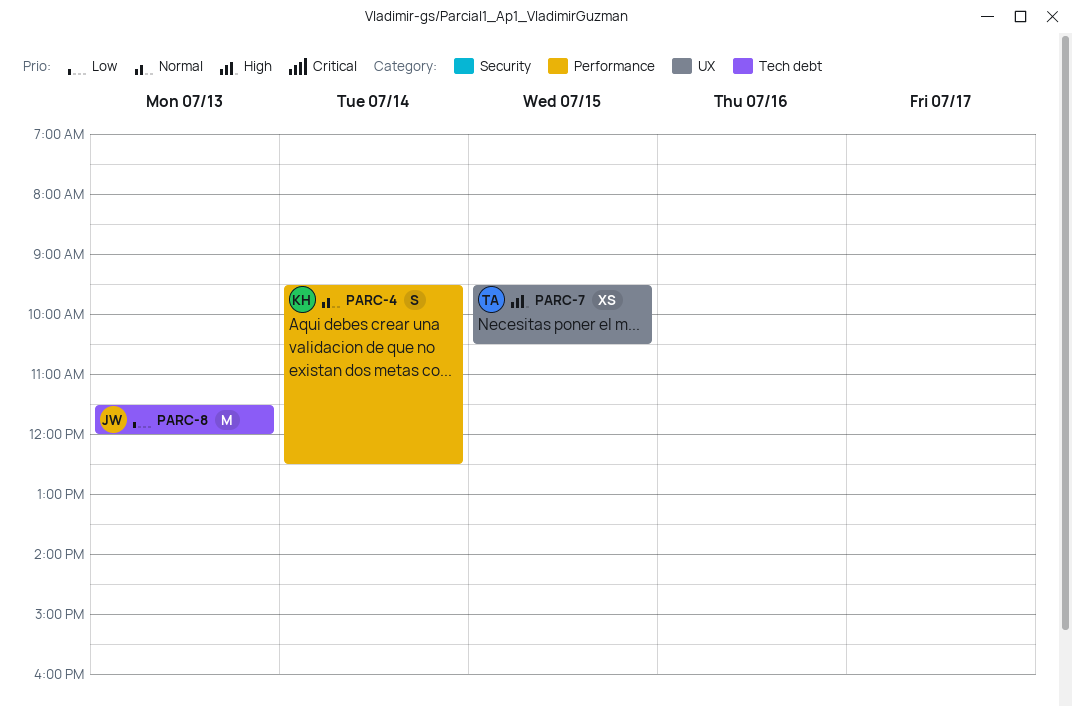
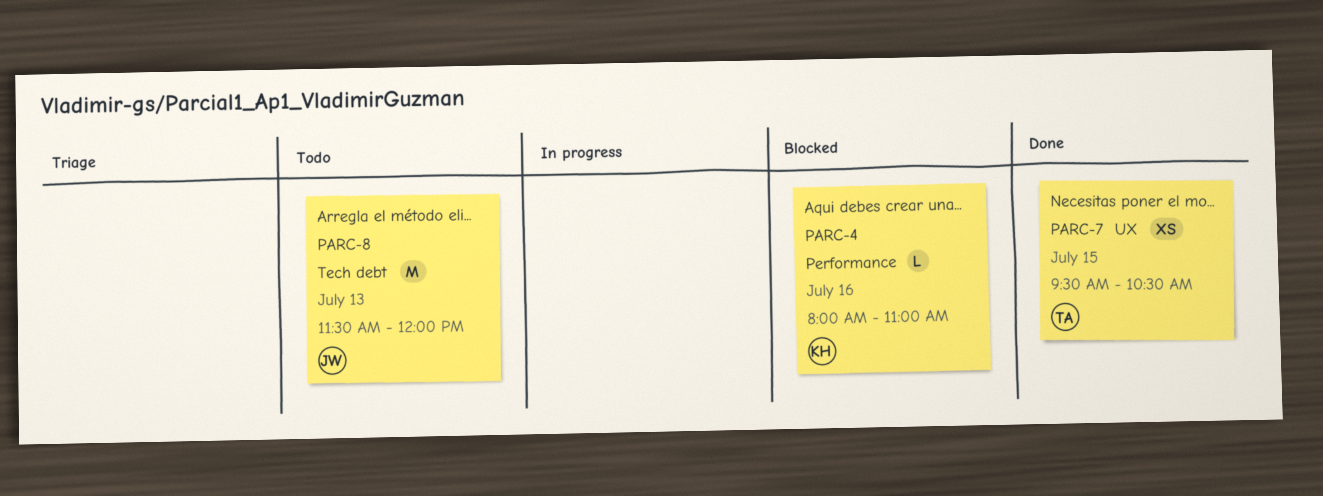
PARC-4, estimate: S -> L
PARC-4, day: Jul 14 -> Jul 16
PARC-4, begins: 09:30 -> 08:00
PARC-4, ends: 12:30 -> 11:00

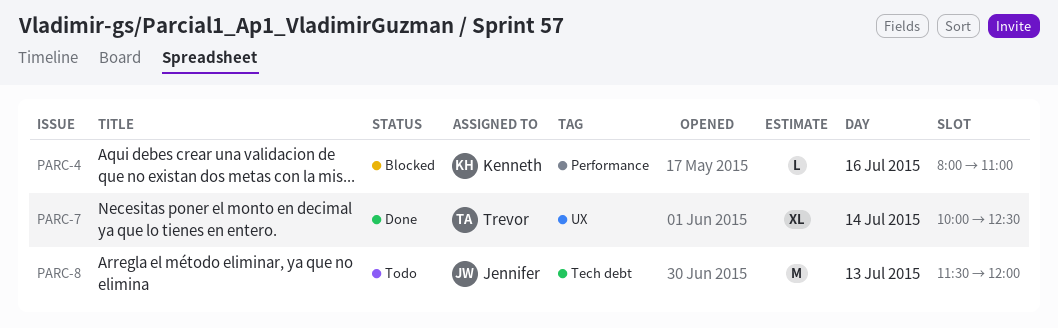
PARC-7, estimate: XS -> XL
PARC-7, day: Jul 15 -> Jul 14
PARC-7, begins: 09:30 -> 10:00
PARC-7, ends: 10:30 -> 12:30

